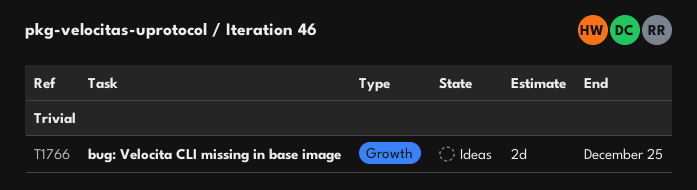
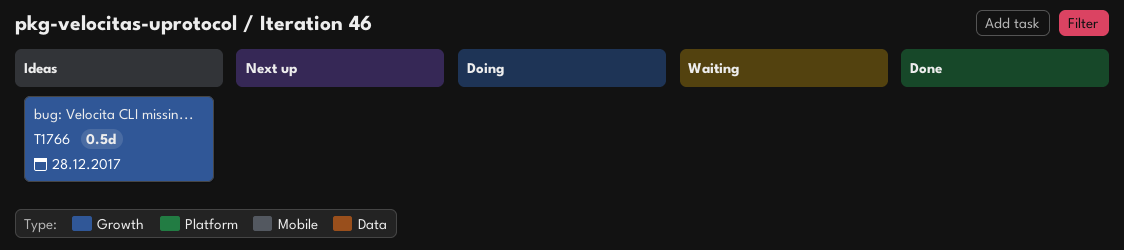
T1766, estimate: 2d -> 0.5d
T1766, due: Dec 25 -> Dec 28

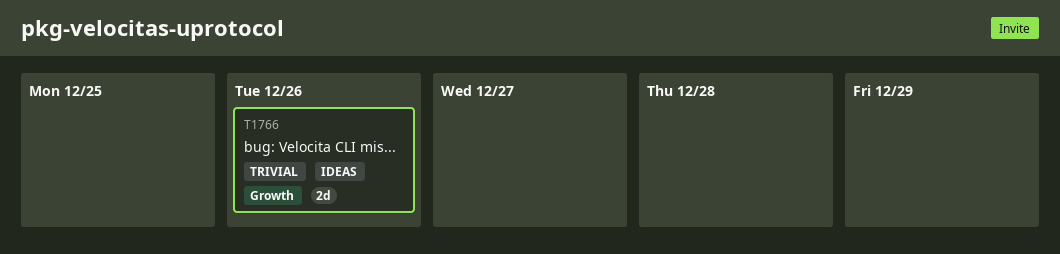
T1766, estimate: 0.5d -> 2d
T1766, due: Dec 28 -> Dec 26

